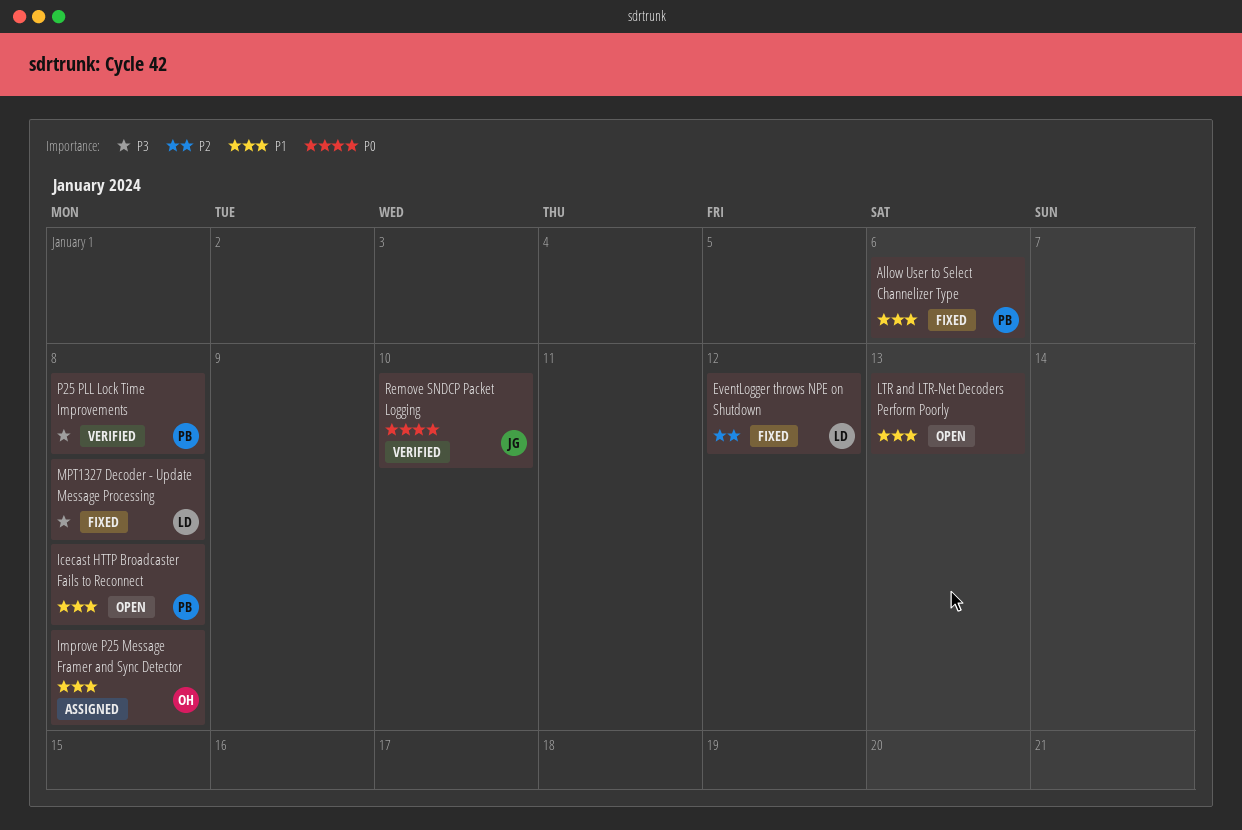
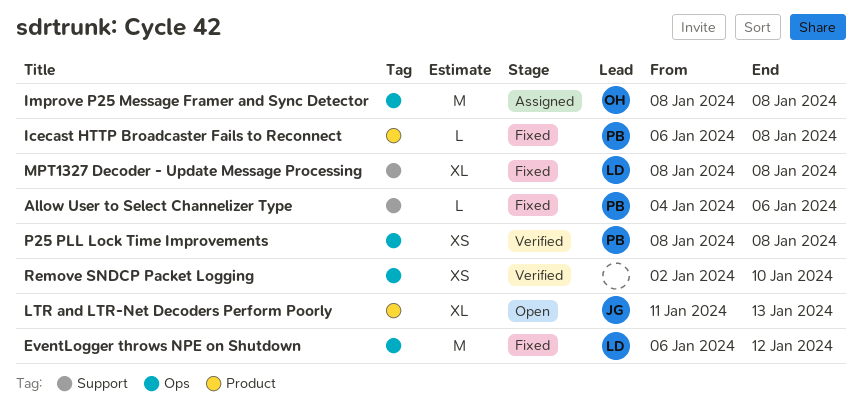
Icecast HTTP Broadcaster Fails to Reconnect, status: Open -> Fixed
LTR and LTR-Net Decoders Perform Poorly, owner: none -> JG
Remove SNDCP Packet Logging, owner: JG -> none

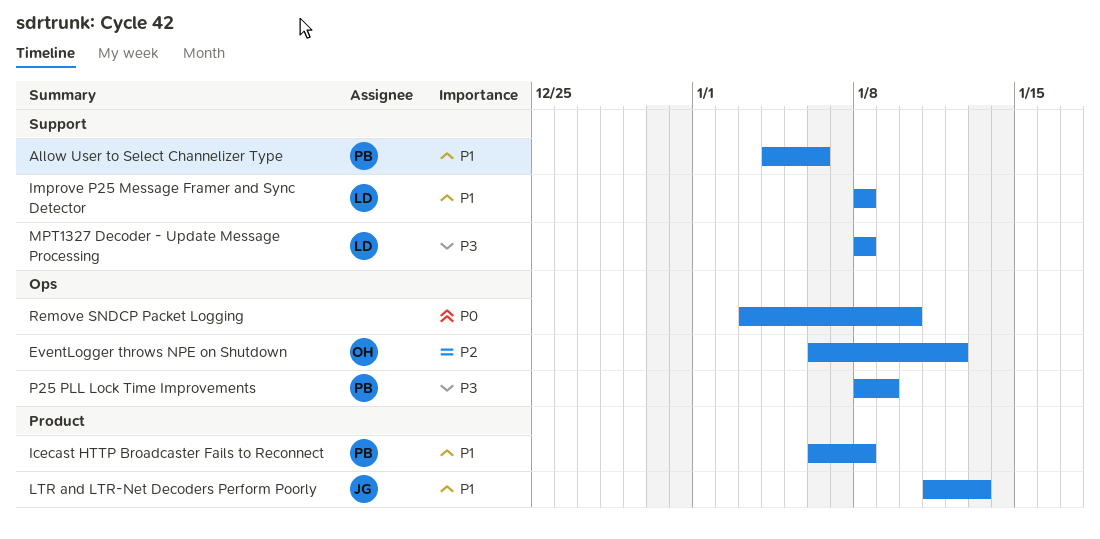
EventLogger throws NPE on Shutdown, owner: LD -> OH
Improve P25 Message Framer and Sync Detector, owner: OH -> LD
Improve P25 Message Framer and Sync Detector, label: Ops -> Support
P25 PLL Lock Time Improvements, due: Jan 8 -> Jan 9
Remove SNDCP Packet Logging, start: Jan 2 -> Jan 3

